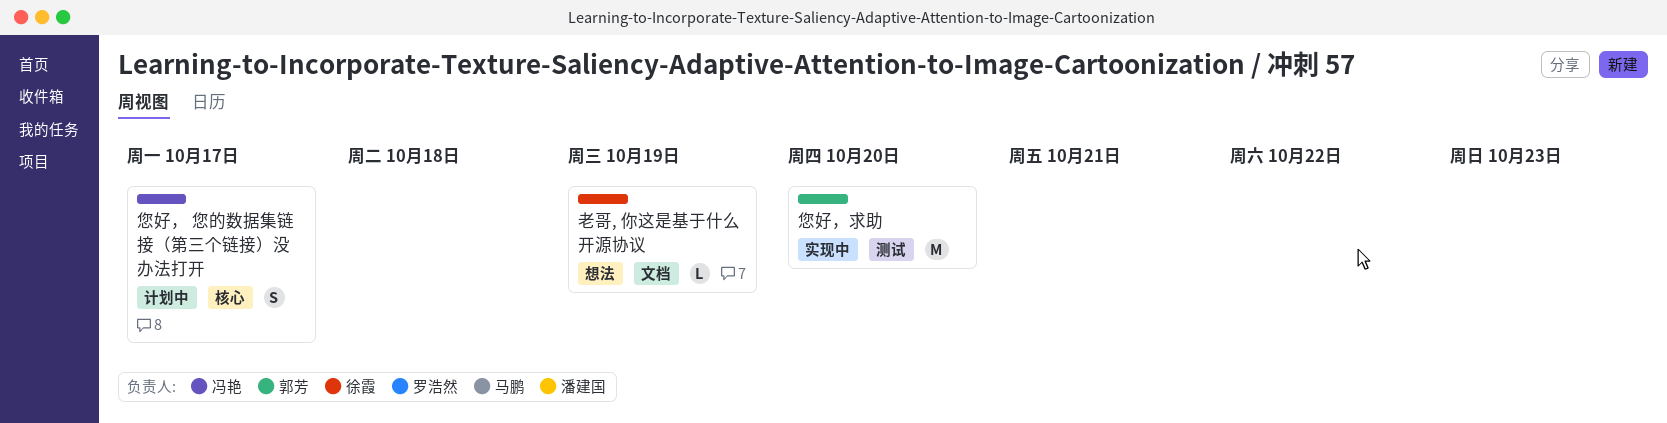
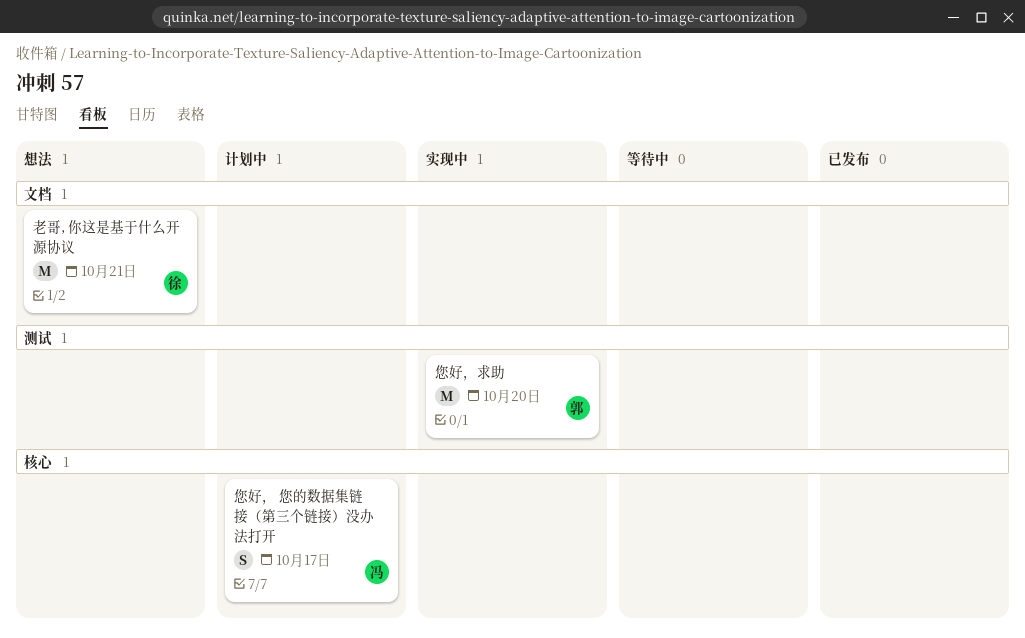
老哥, 你这是基于什么开源协议, estimate: L -> M
老哥, 你这是基于什么开源协议, due: Oct 19 -> Oct 21

